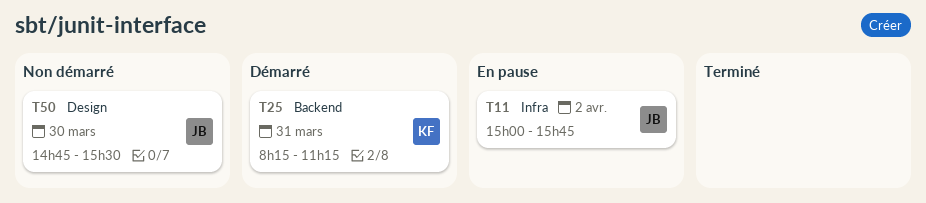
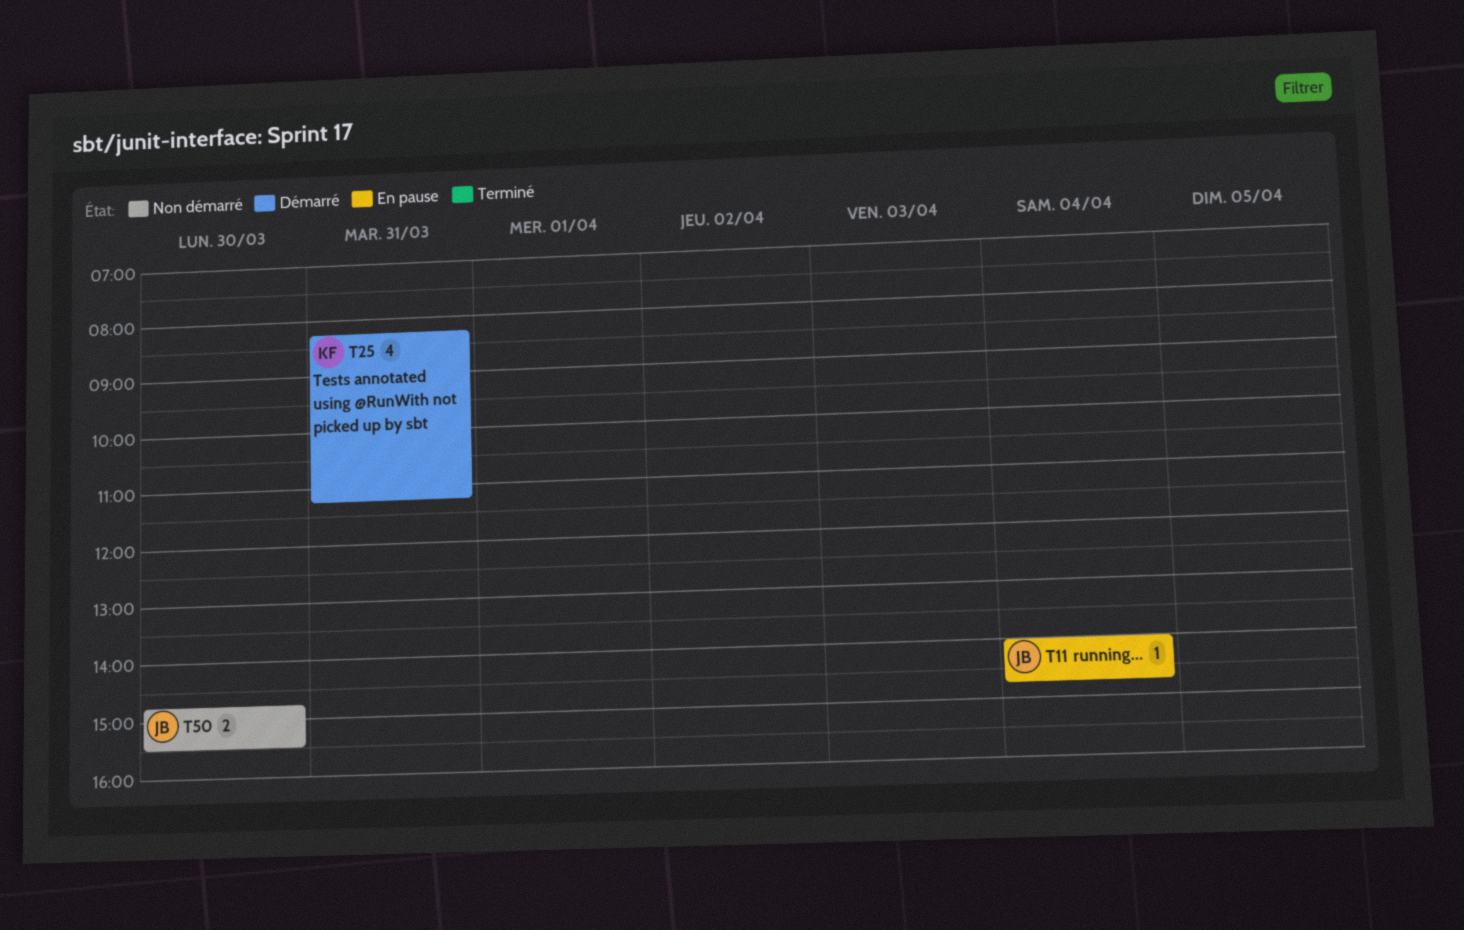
T11, day: Apr 2 -> Apr 4
T11, begins: 15:00 -> 14:00
T11, ends: 15:45 -> 14:45

